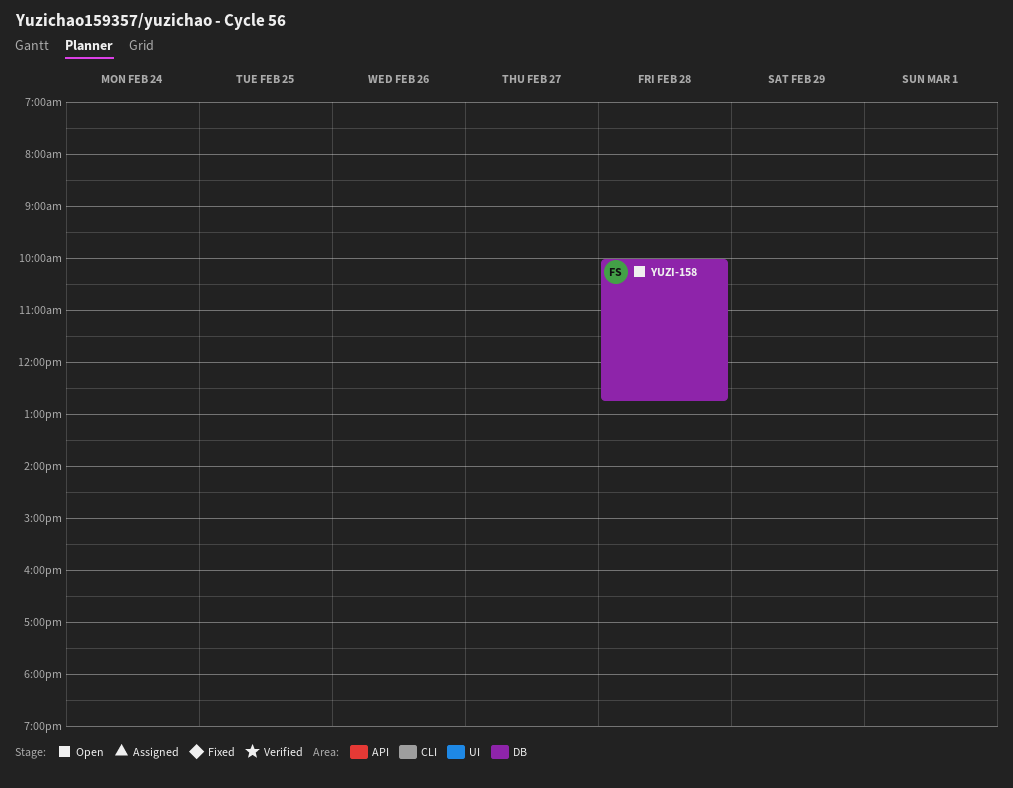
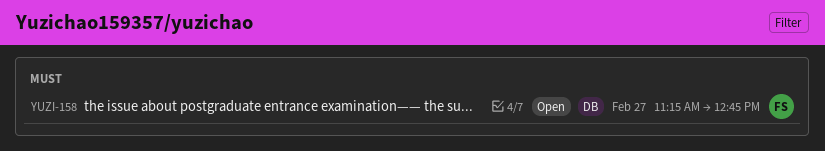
YUZI-158, day: Feb 28 -> Feb 27
YUZI-158, begins: 10:00 -> 11:15

